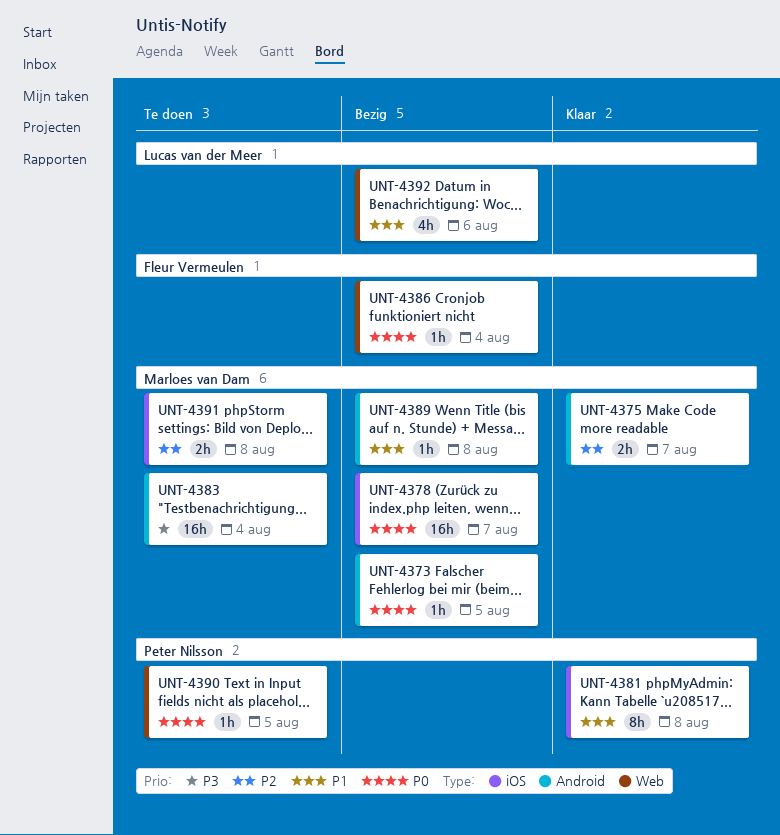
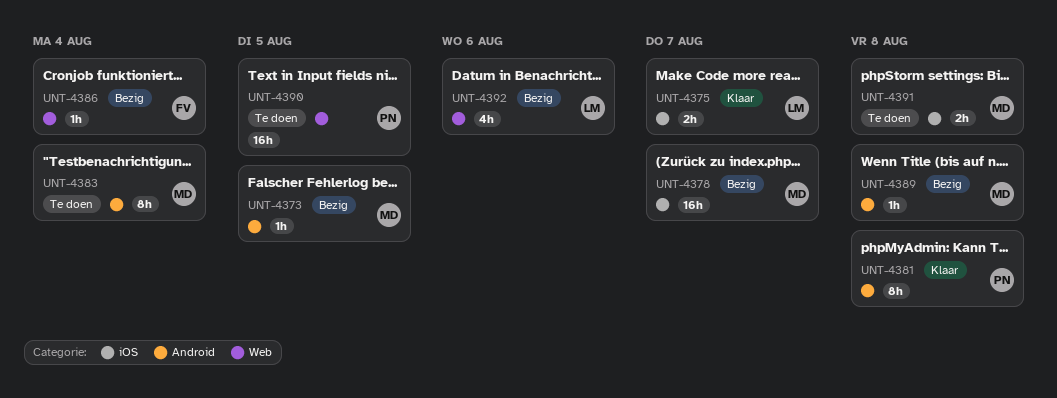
UNT-4375, owner: Marloes van Dam -> Lucas van der Meer
UNT-4375, label: Android -> iOS
UNT-4381, label: iOS -> Android
UNT-4383, estimate: 16h -> 8h
UNT-4390, estimate: 1h -> 16h

